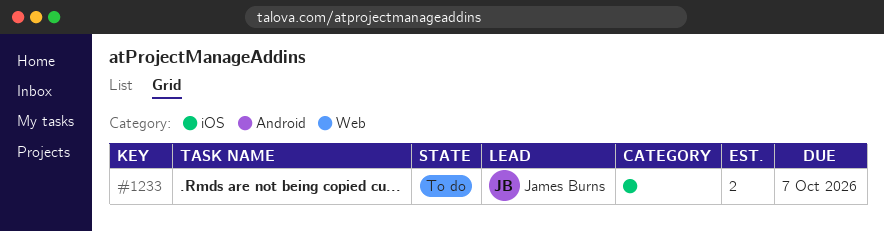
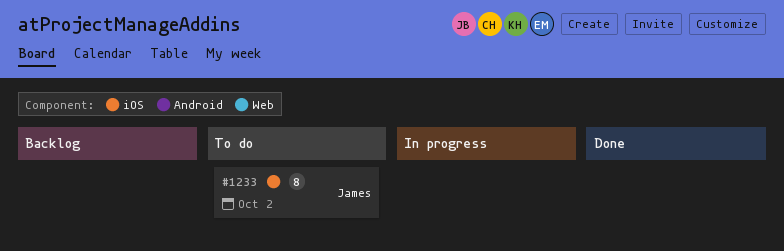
#1233, estimate: 2 -> 8
#1233, due: Oct 7 -> Oct 2

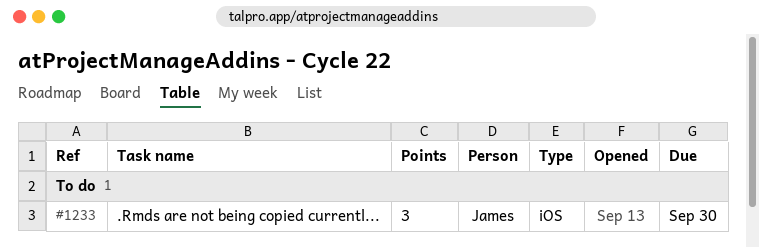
#1233, estimate: 8 -> 3
#1233, due: Oct 2 -> Sep 30

